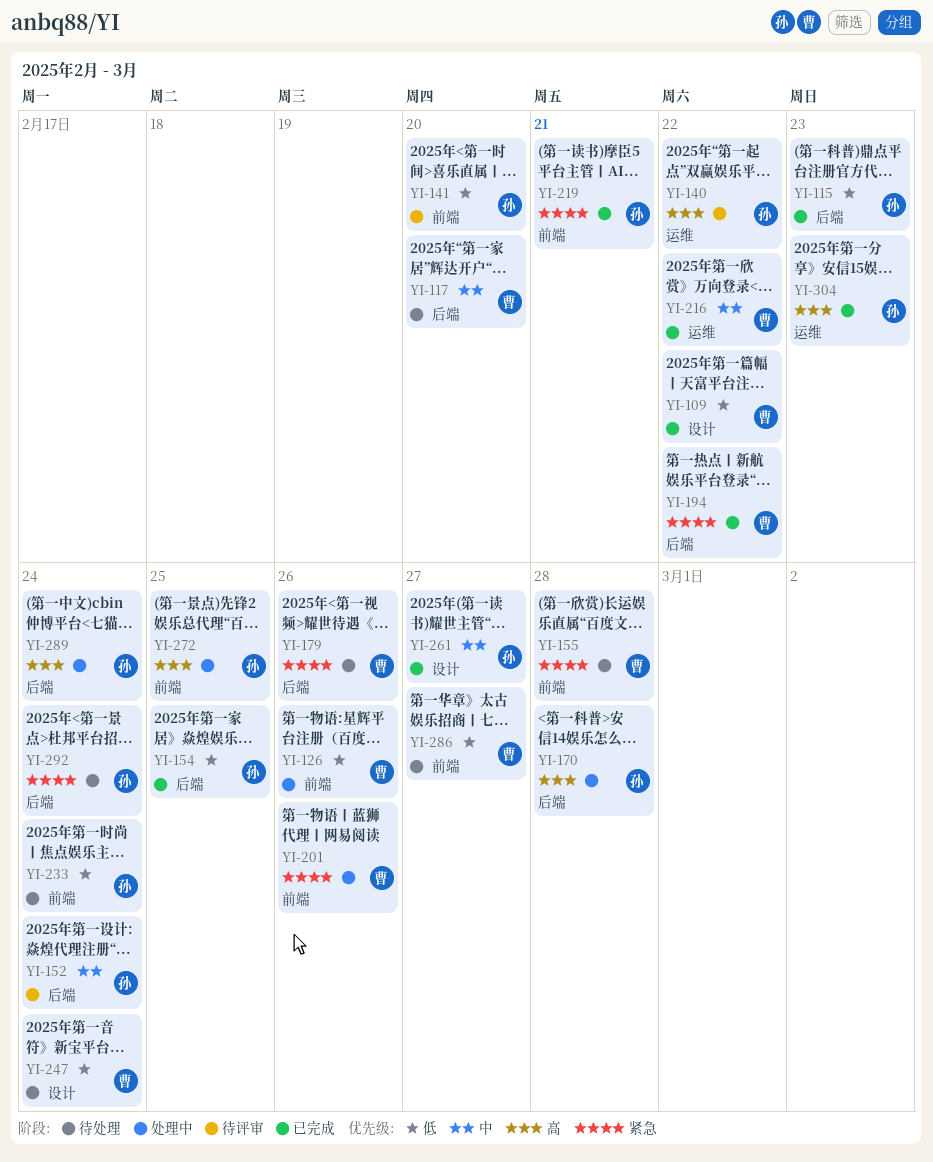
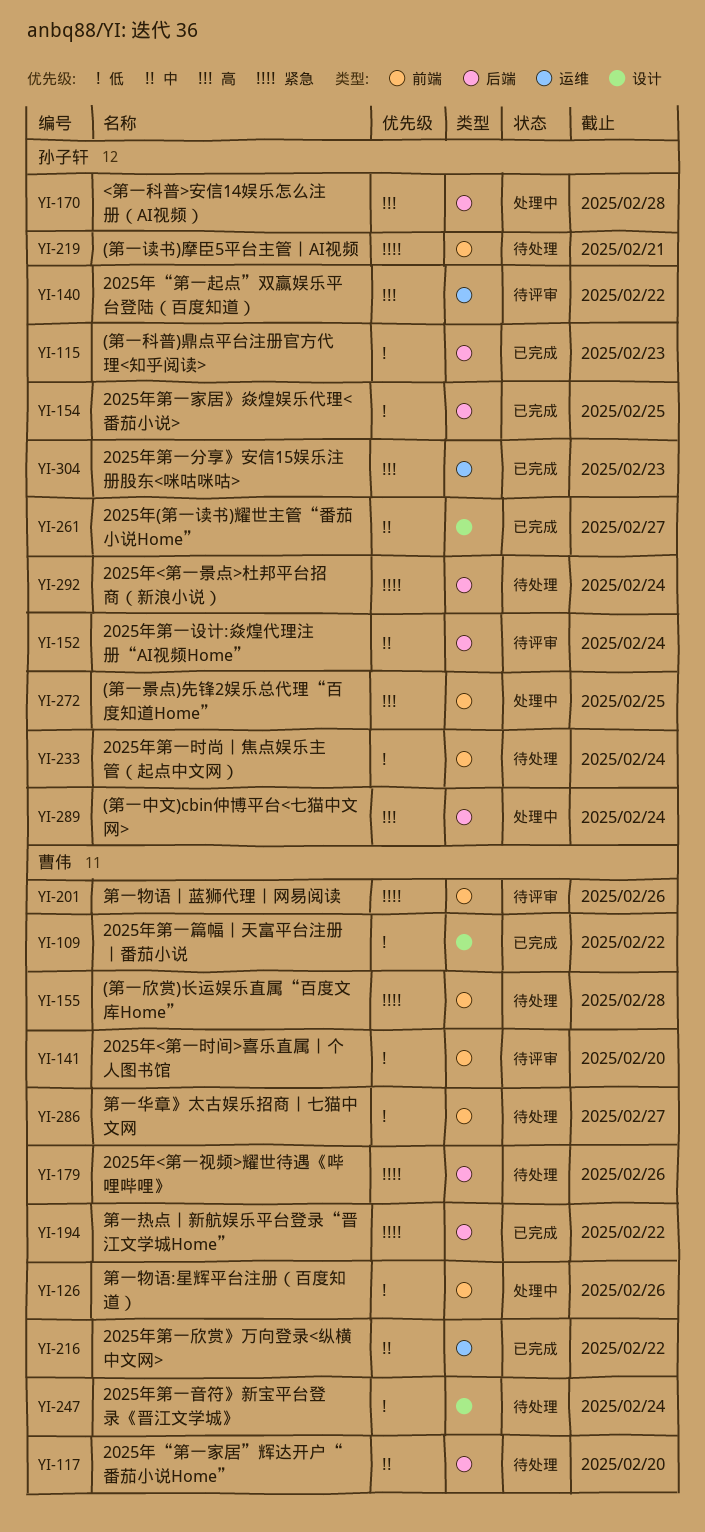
YI-141, owner: 孙子轩 -> 曹伟
YI-201, status: 处理中 -> 待评审
YI-219, status: 已完成 -> 待处理

